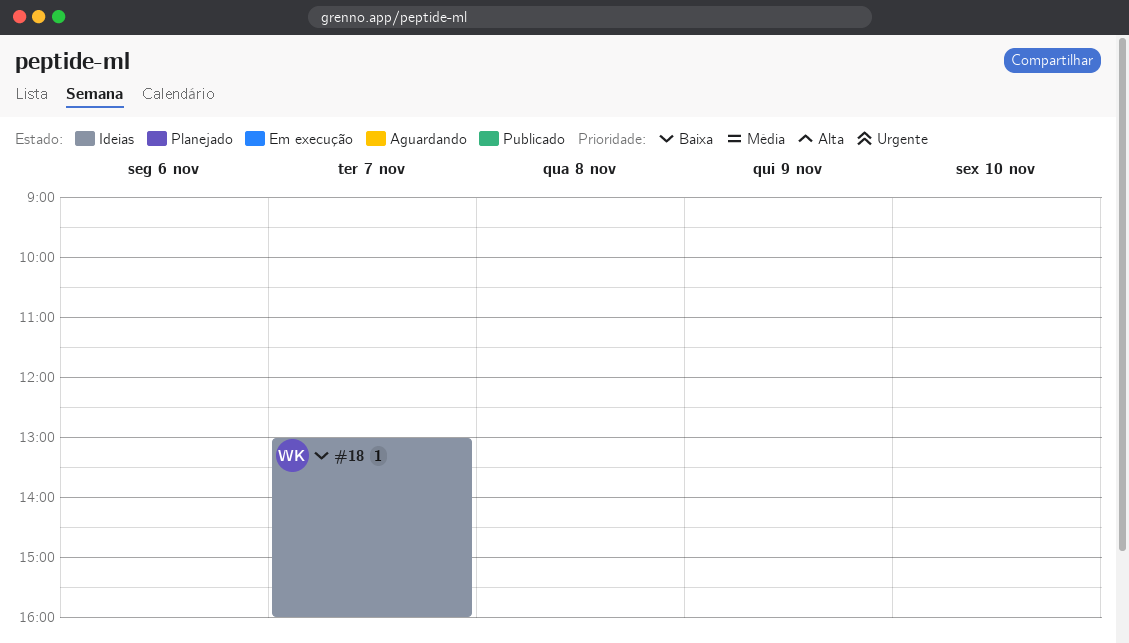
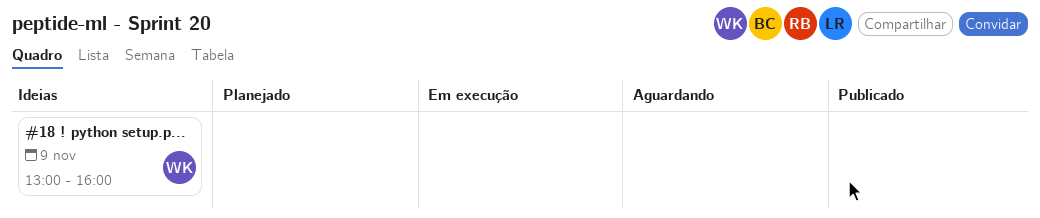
#18, day: Nov 7 -> Nov 9

